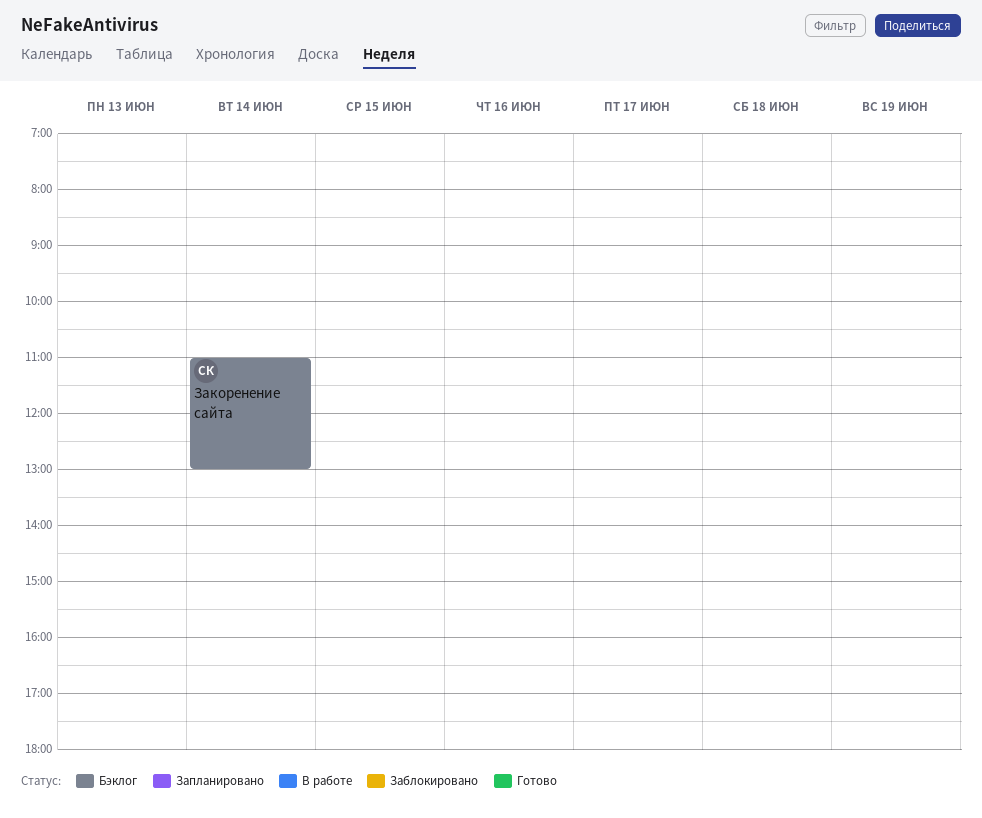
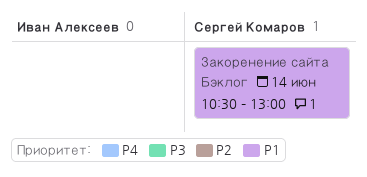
Закоренение сайта, begins: 11:00 -> 10:30

